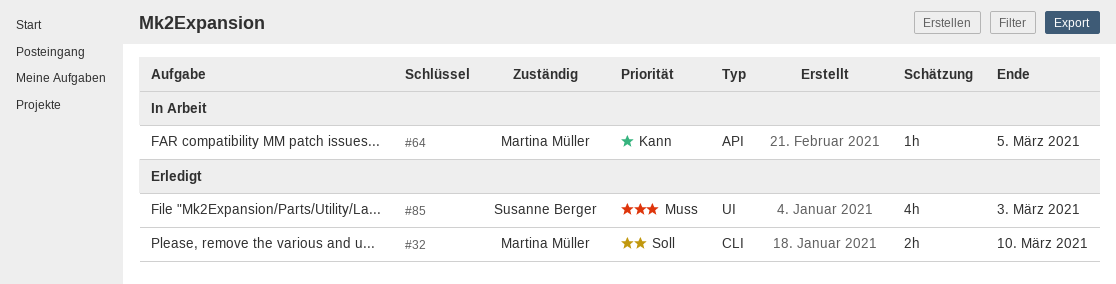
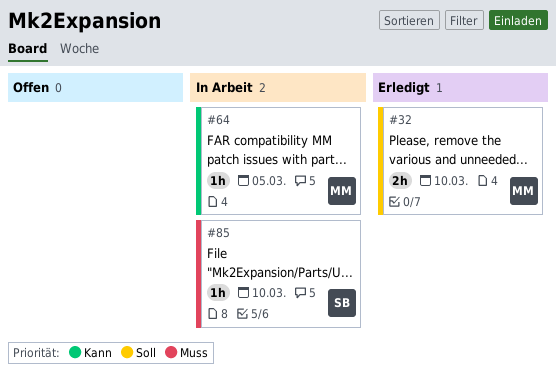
#85, status: Erledigt -> In Arbeit
#85, estimate: 4h -> 1h
#85, due: Mar 3 -> Mar 10

